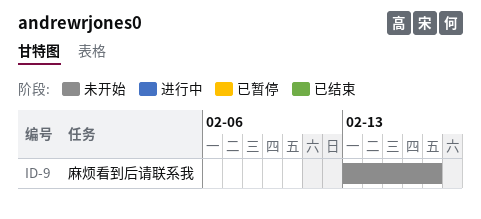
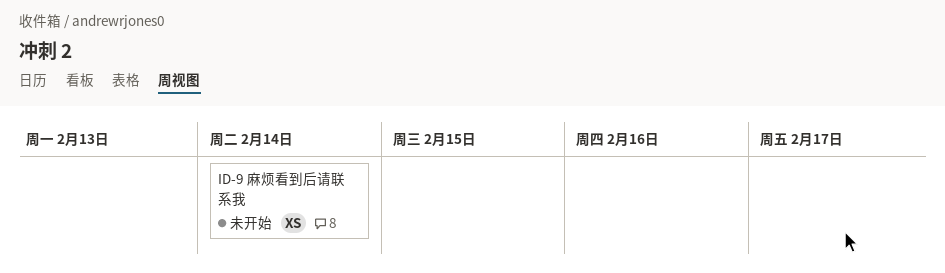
ID-9, due: Feb 17 -> Feb 14

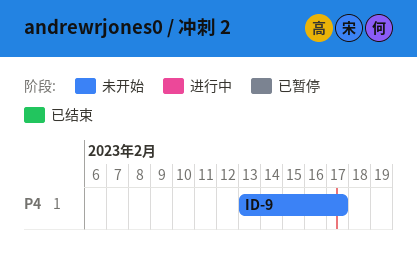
ID-9, due: Feb 14 -> Feb 17

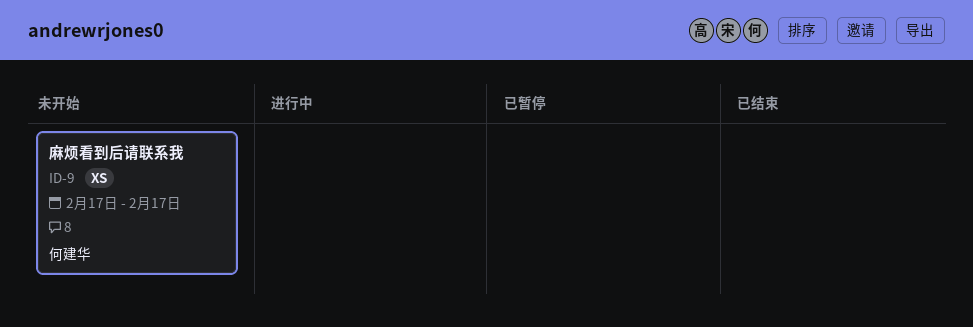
ID-9, start: Feb 13 -> Feb 17

